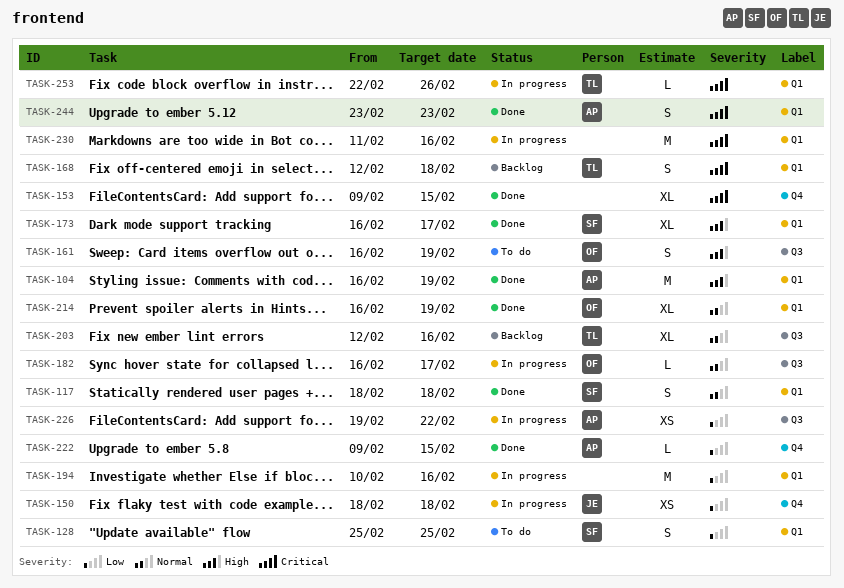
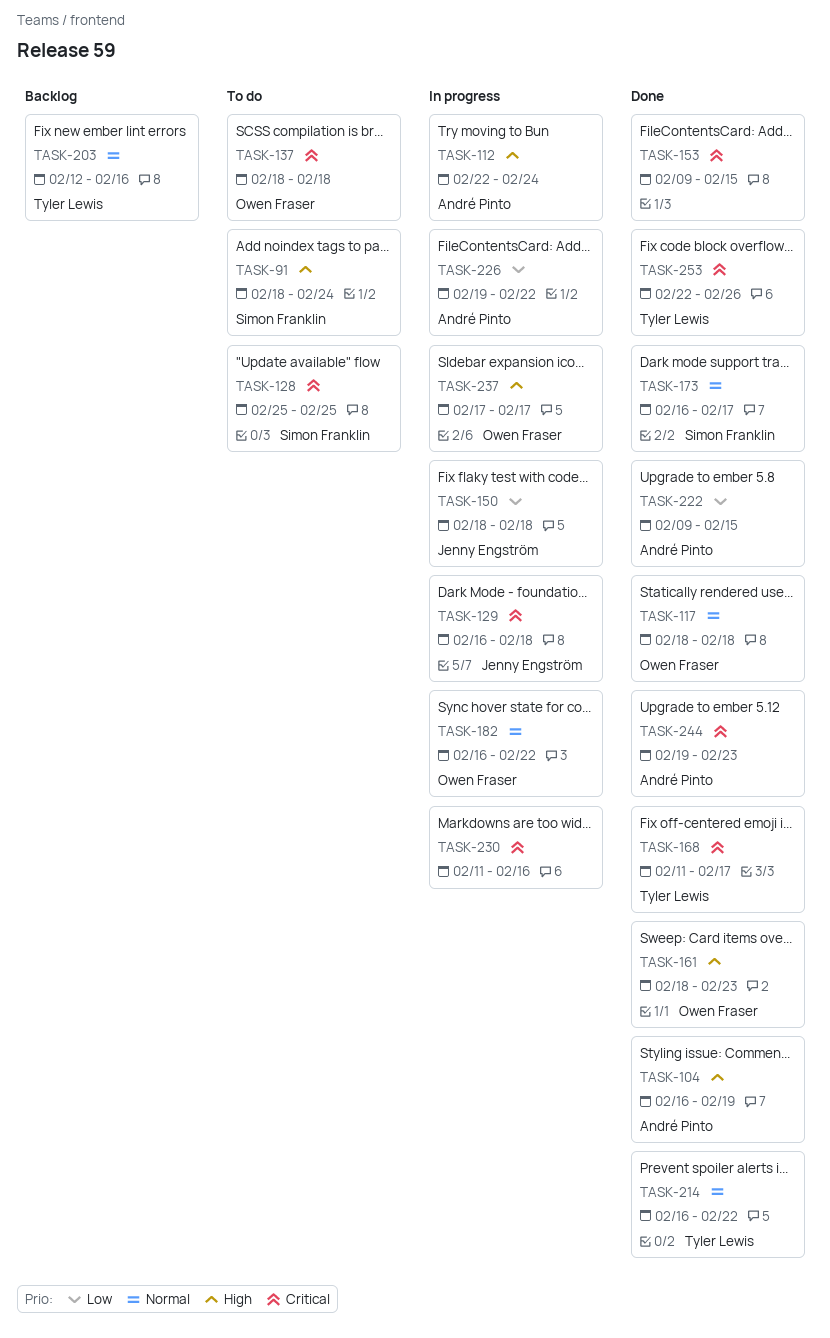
TASK-91: none -> present
TASK-112: none -> present
TASK-117, owner: Simon Franklin -> Owen Fraser
TASK-128, priority: Low -> Critical
TASK-129: none -> present
TASK-137: none -> present
TASK-161, status: To do -> Done
TASK-161, start: Feb 16 -> Feb 18
TASK-161, due: Feb 19 -> Feb 23
TASK-168, status: Backlog -> Done
TASK-168, start: Feb 12 -> Feb 11
TASK-168, due: Feb 18 -> Feb 17
TASK-173, priority: High -> Normal
TASK-182, due: Feb 17 -> Feb 22
TASK-194: present -> none
TASK-214, owner: Owen Fraser -> Tyler Lewis
TASK-214, due: Feb 19 -> Feb 22
TASK-237: none -> present
TASK-244, start: Feb 23 -> Feb 19
TASK-253, status: In progress -> Done

